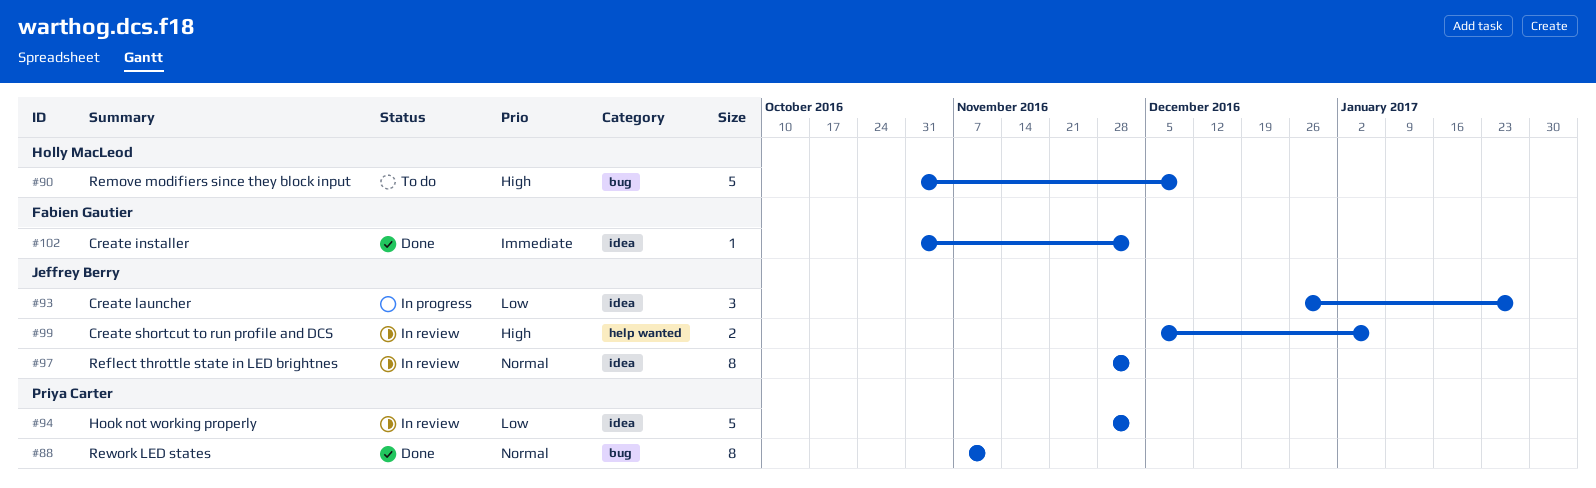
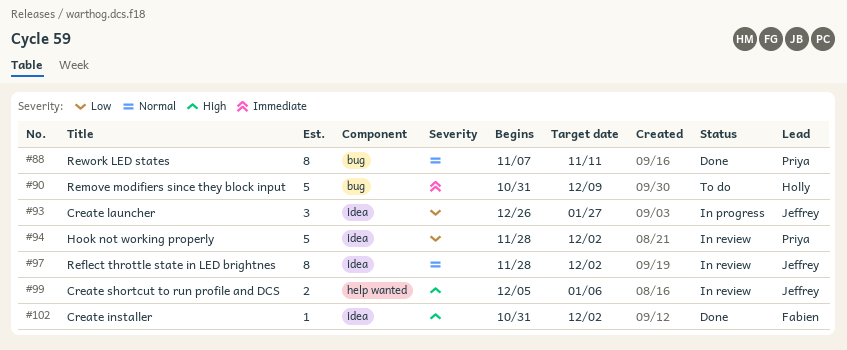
#90, priority: High -> Immediate
#102, priority: Immediate -> High

